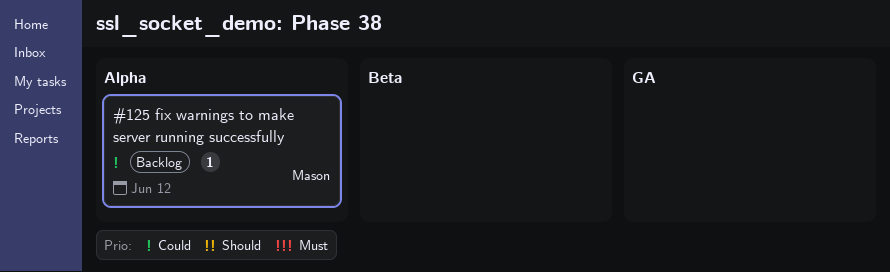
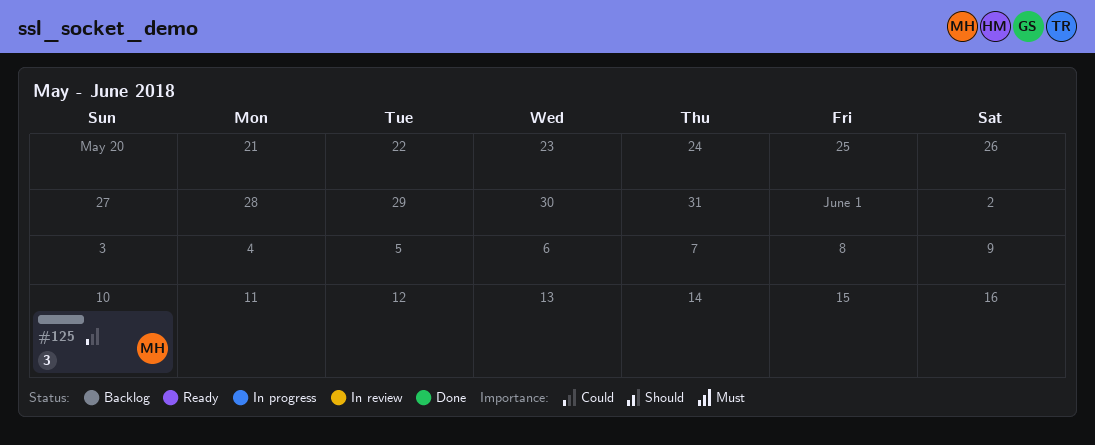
#125, estimate: 1 -> 3
#125, due: Jun 12 -> Jun 10

